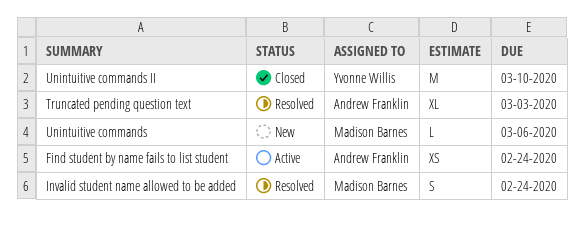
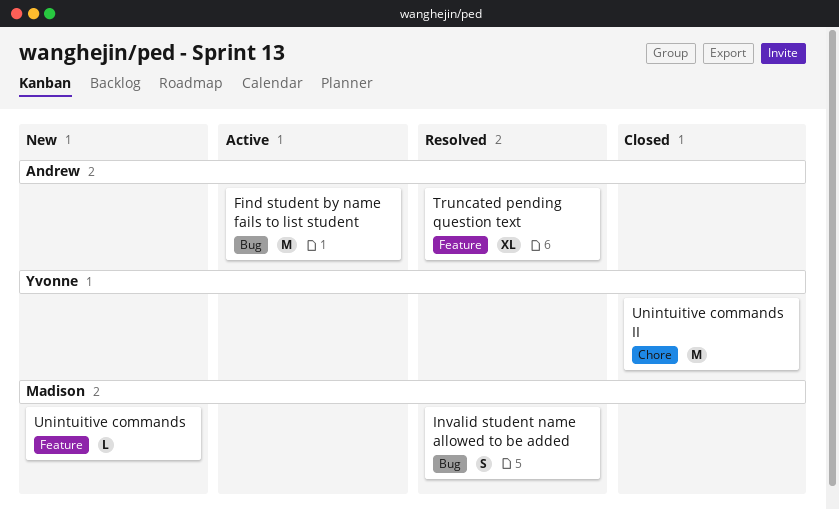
Find student by name fails to list student, estimate: XS -> M

